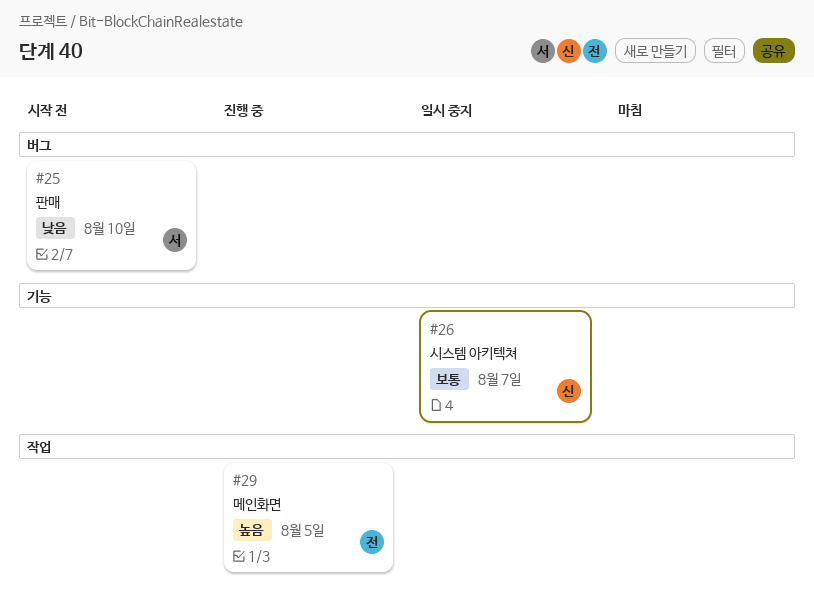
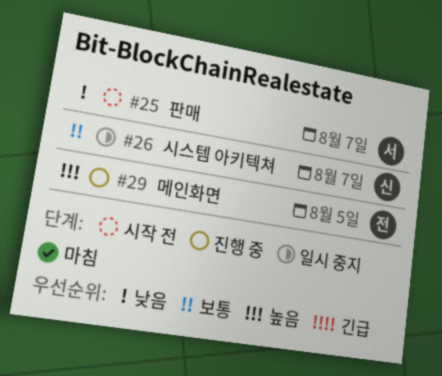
#25, due: Aug 10 -> Aug 7

